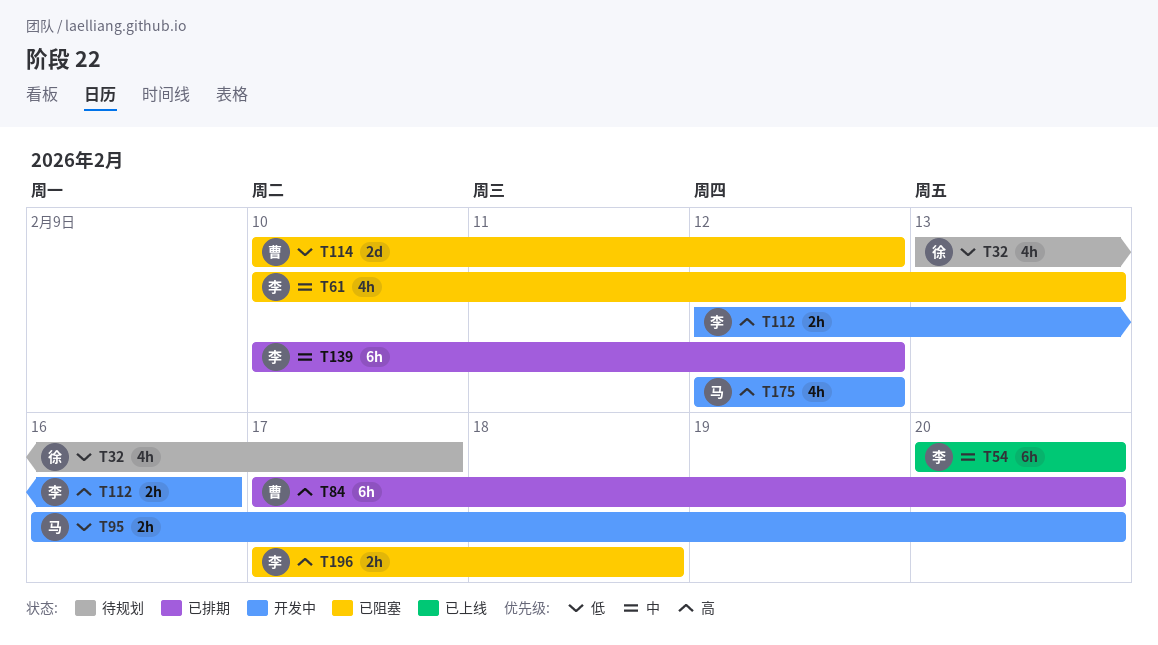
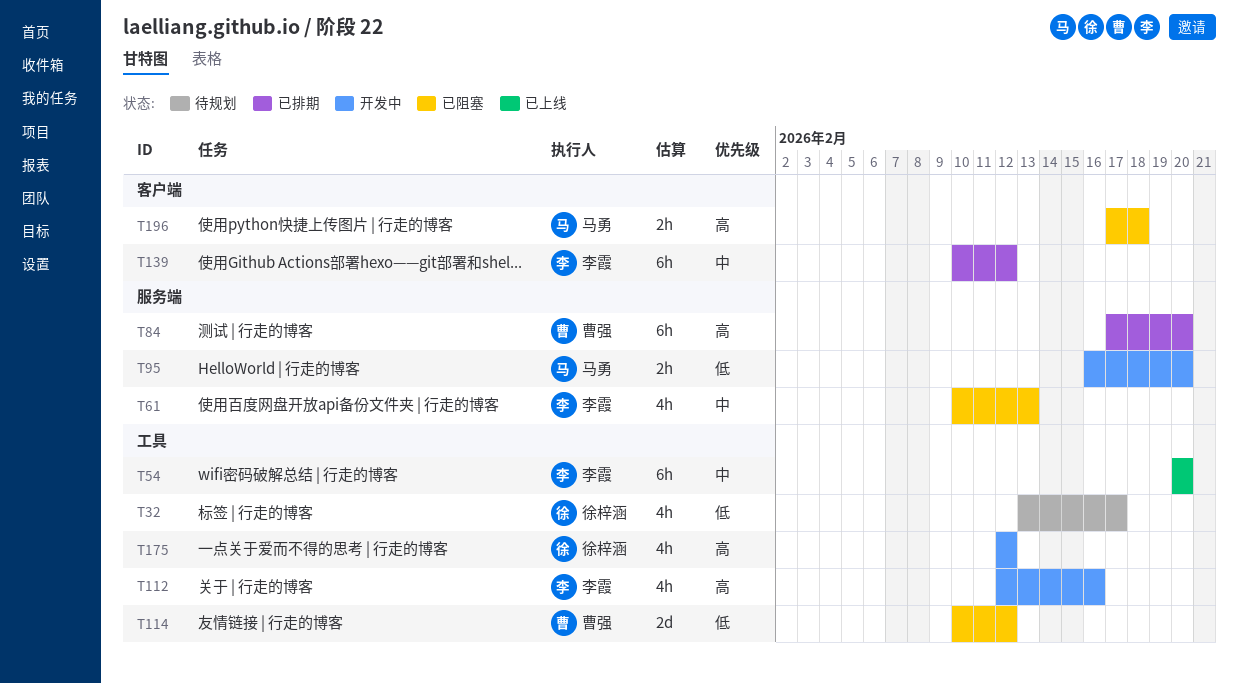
T112, estimate: 2h -> 4h
T175, owner: 马勇 -> 徐梓涵
T196, owner: 李霞 -> 马勇

